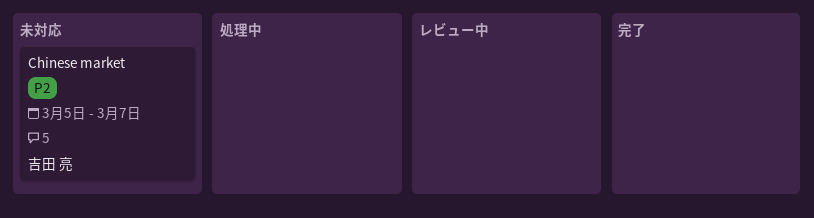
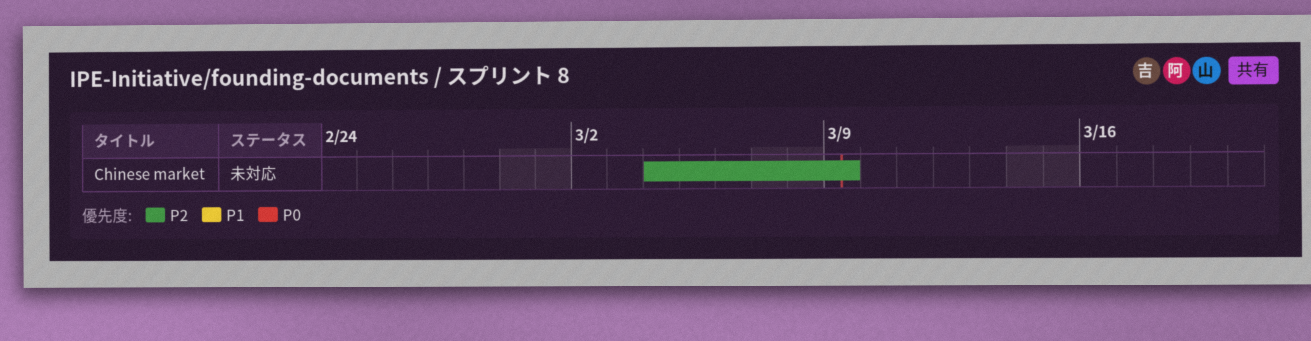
Chinese market, start: Mar 5 -> Mar 4
Chinese market, due: Mar 7 -> Mar 9

